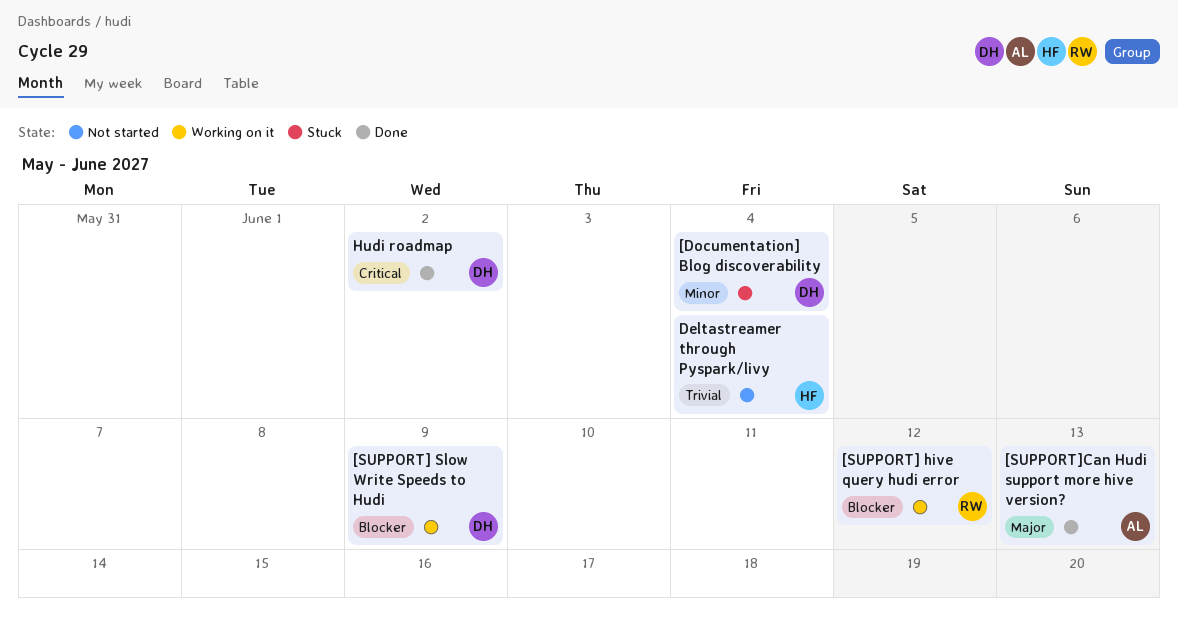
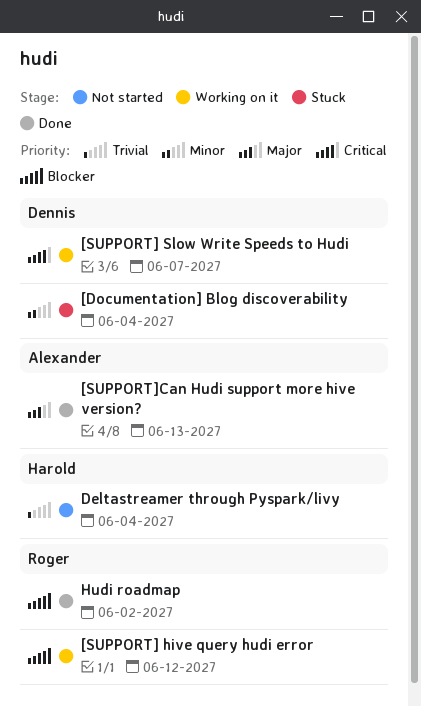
[SUPPORT] Slow Write Speeds to Hudi, priority: Blocker -> Critical
[SUPPORT] Slow Write Speeds to Hudi, due: Jun 9 -> Jun 7
Hudi roadmap, owner: Dennis -> Roger
Hudi roadmap, priority: Critical -> Blocker

